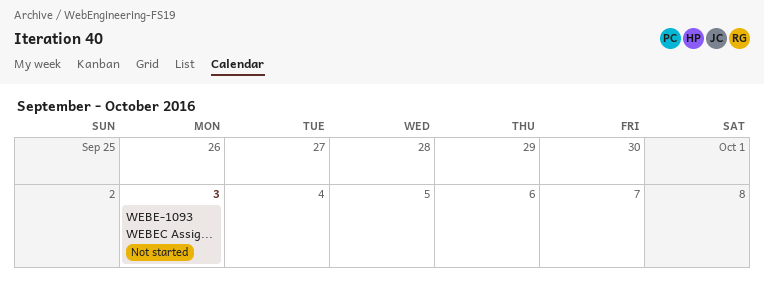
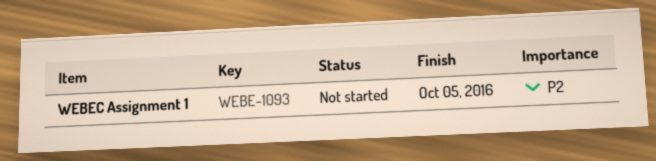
WEBE-1093, due: Oct 3 -> Oct 5

